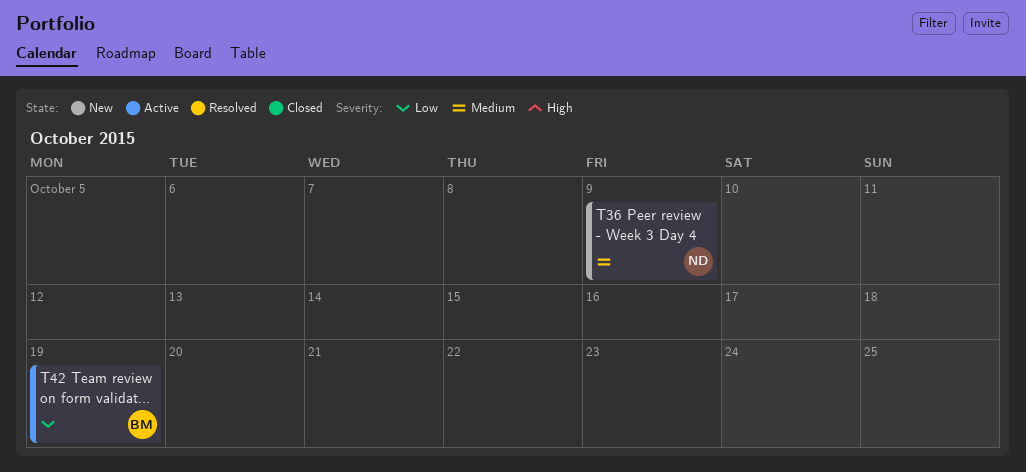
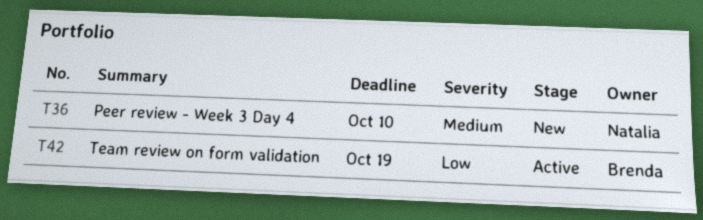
T36, due: Oct 9 -> Oct 10

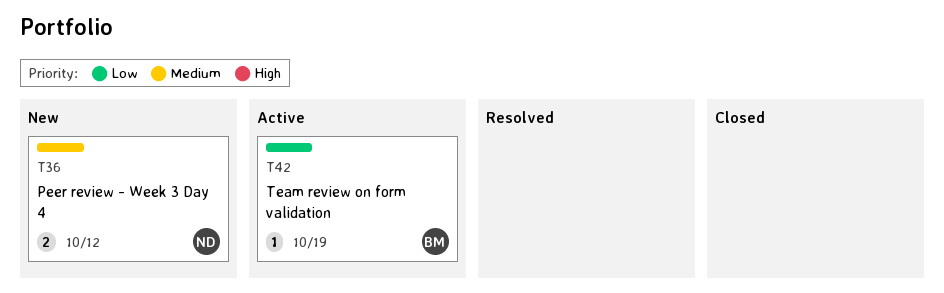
T36, due: Oct 10 -> Oct 12

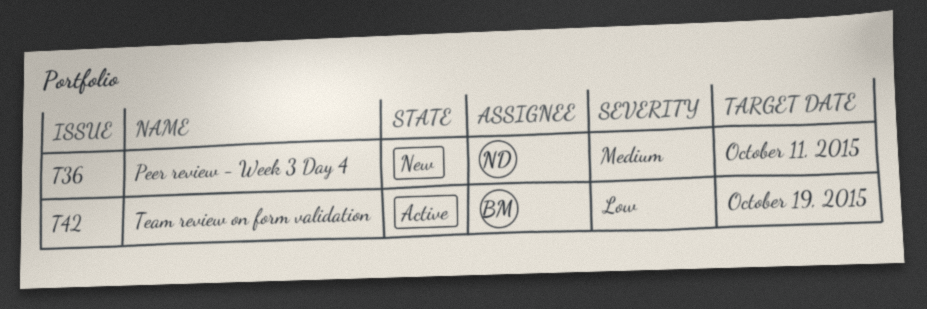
T36, due: Oct 12 -> Oct 11

